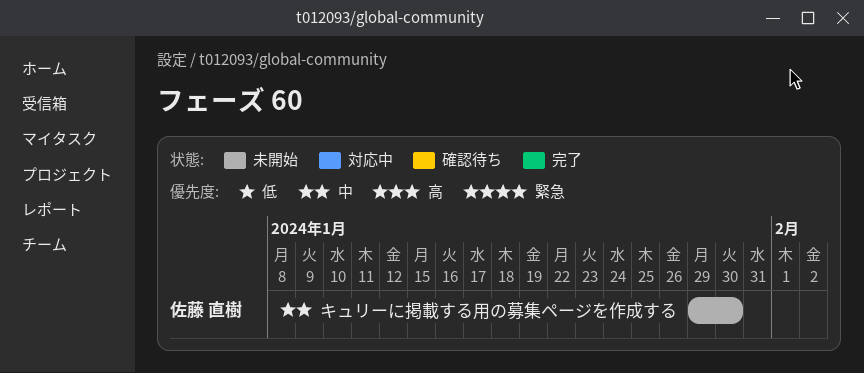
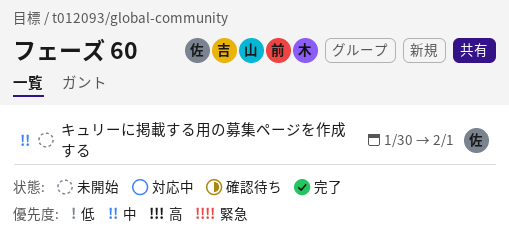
キュリーに掲載する用の募集ページを作成する, start: Jan 29 -> Jan 30
キュリーに掲載する用の募集ページを作成する, due: Jan 30 -> Feb 1

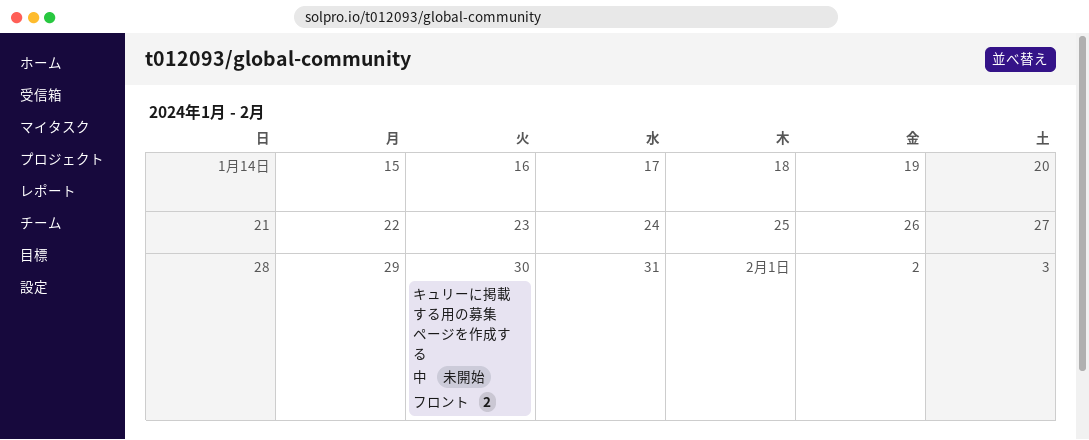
キュリーに掲載する用の募集ページを作成する, due: Feb 1 -> Jan 30

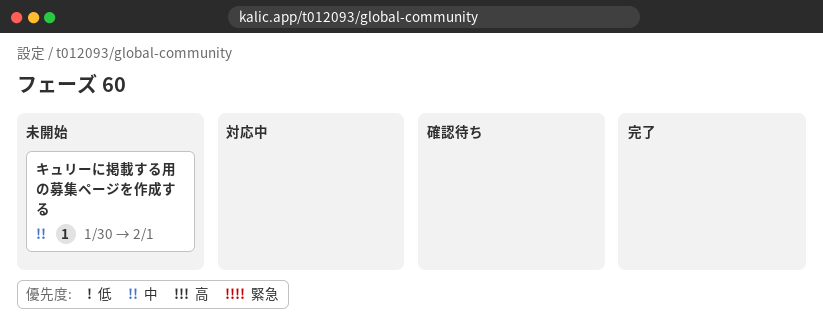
キュリーに掲載する用の募集ページを作成する, estimate: 2 -> 1
キュリーに掲載する用の募集ページを作成する, due: Jan 30 -> Feb 1

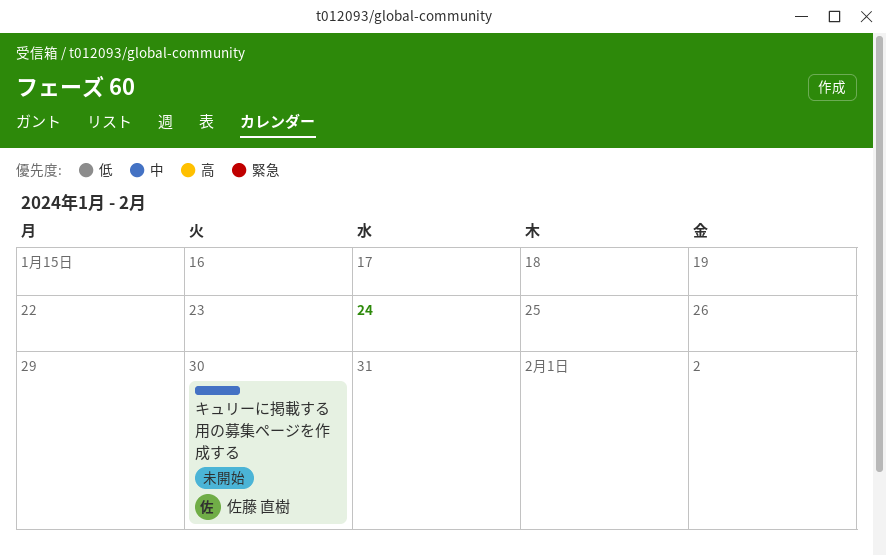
キュリーに掲載する用の募集ページを作成する, due: Feb 1 -> Jan 30

